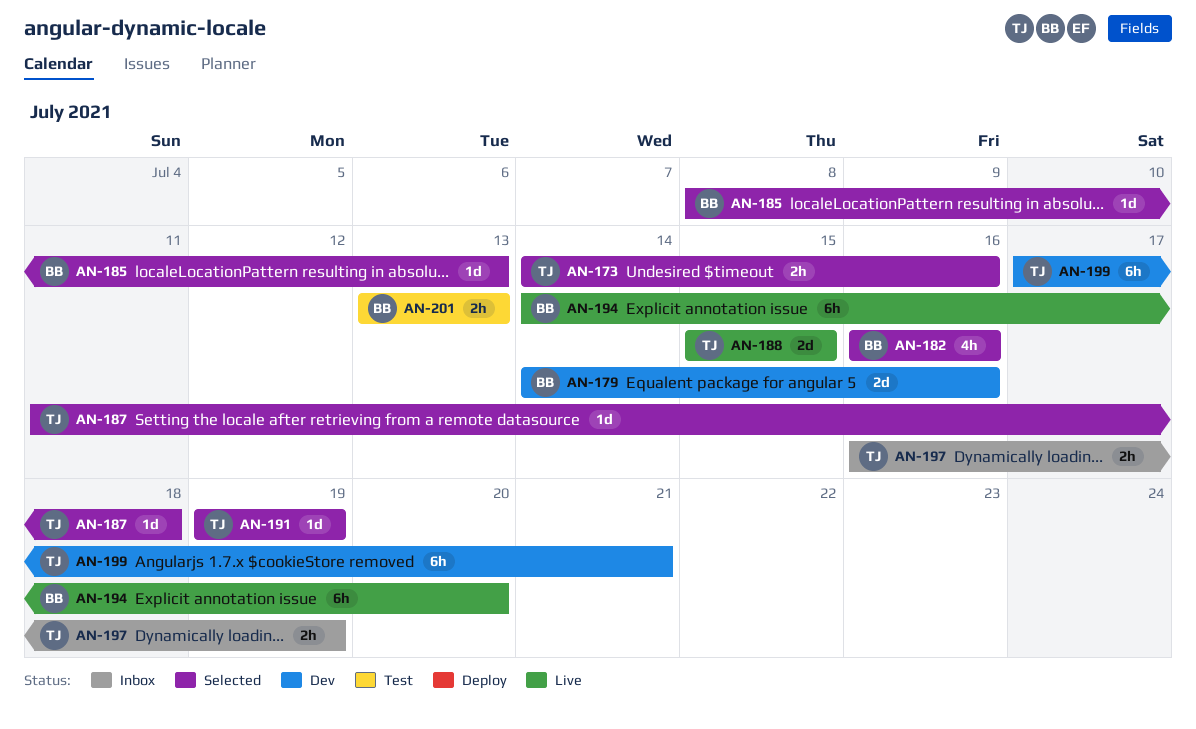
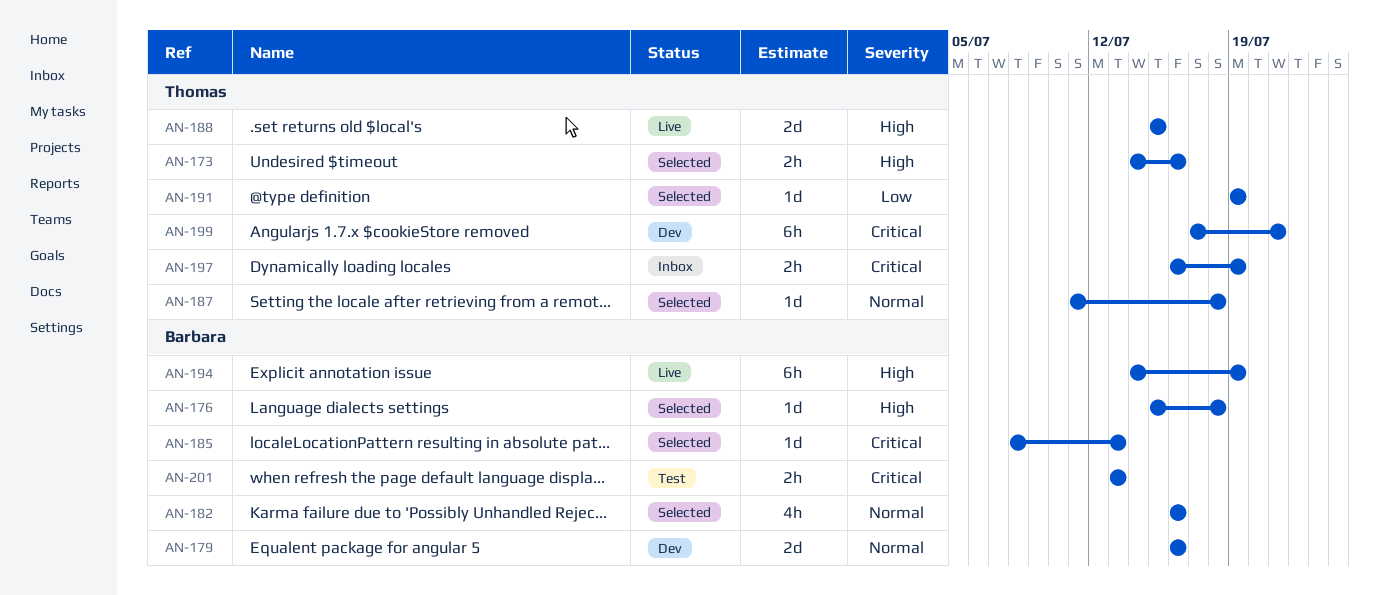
AN-176: none -> present
AN-179, start: Jul 14 -> Jul 16
AN-194, due: Jul 20 -> Jul 19

